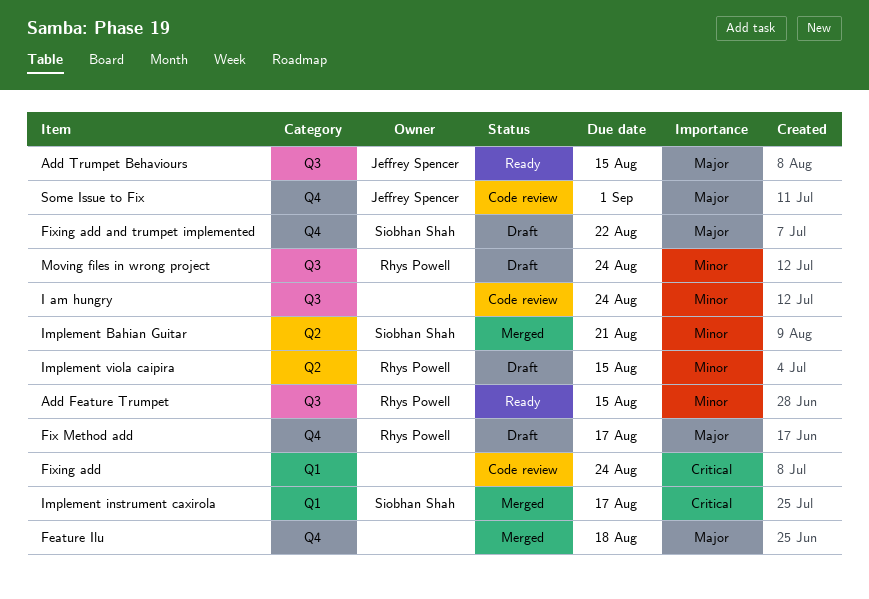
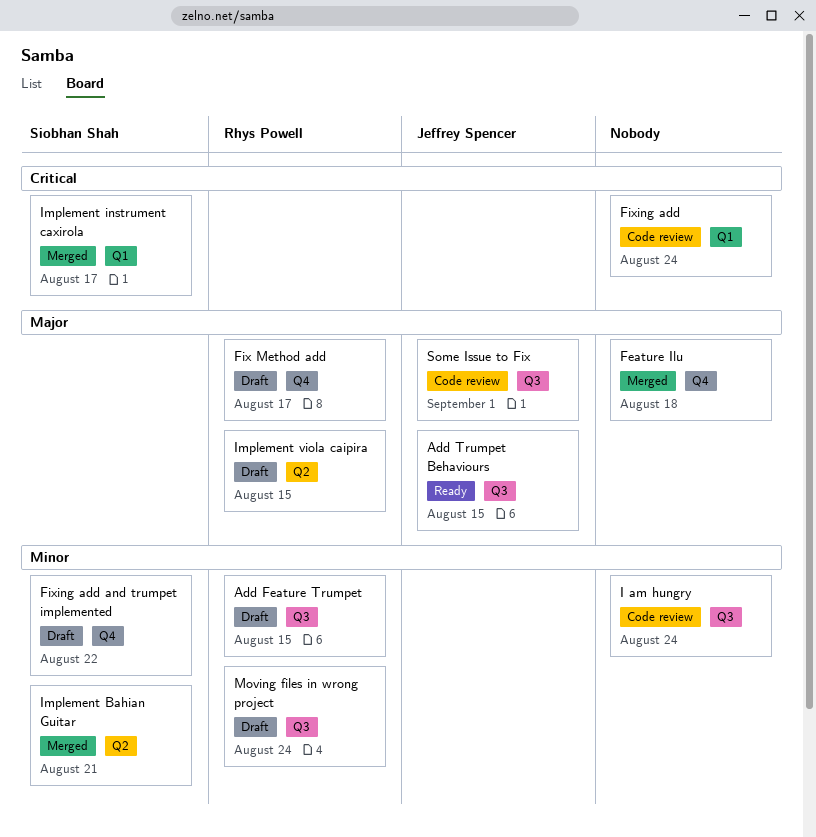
Add Feature Trumpet, status: Ready -> Draft
Fixing add and trumpet implemented, priority: Major -> Minor
Implement viola caipira, priority: Minor -> Major
Some Issue to Fix, label: Q4 -> Q3

